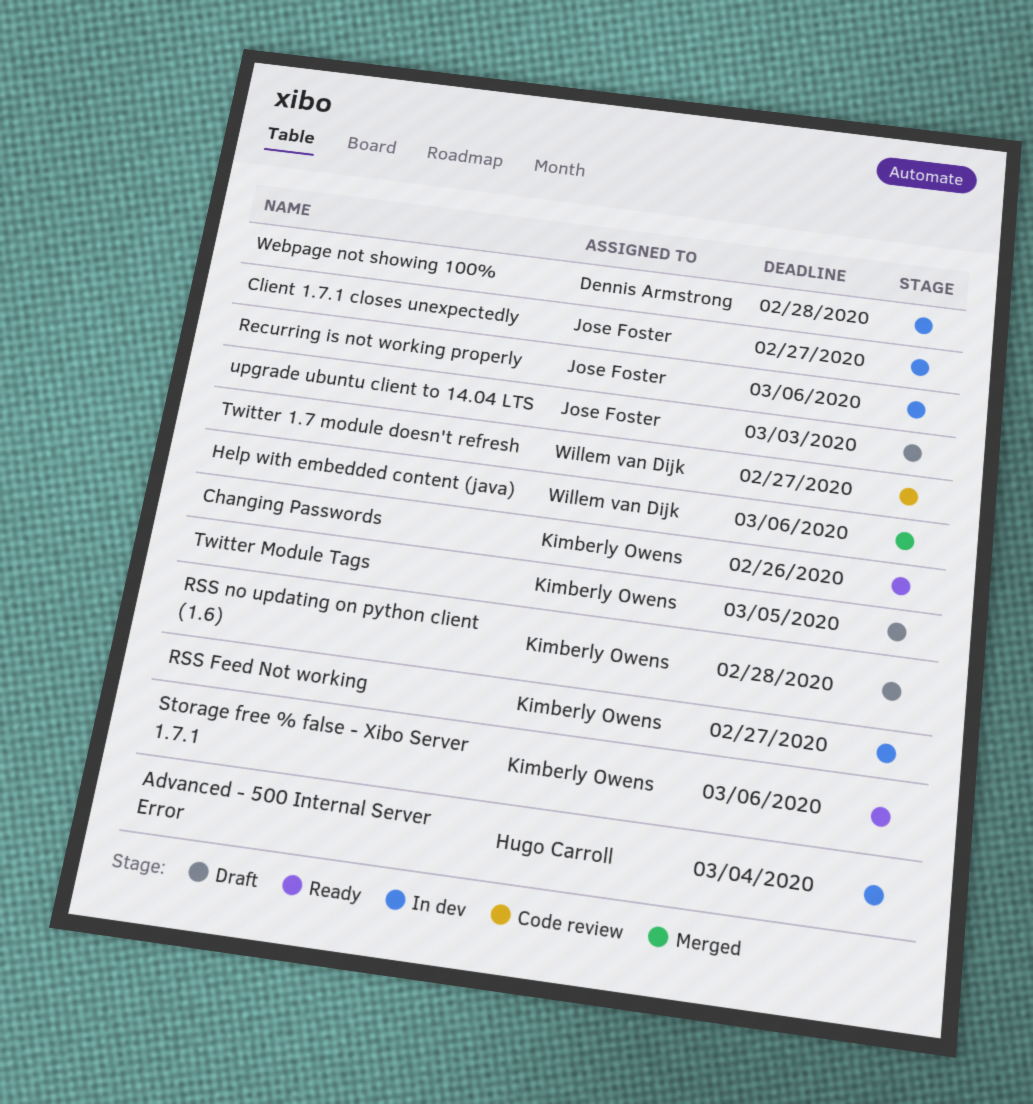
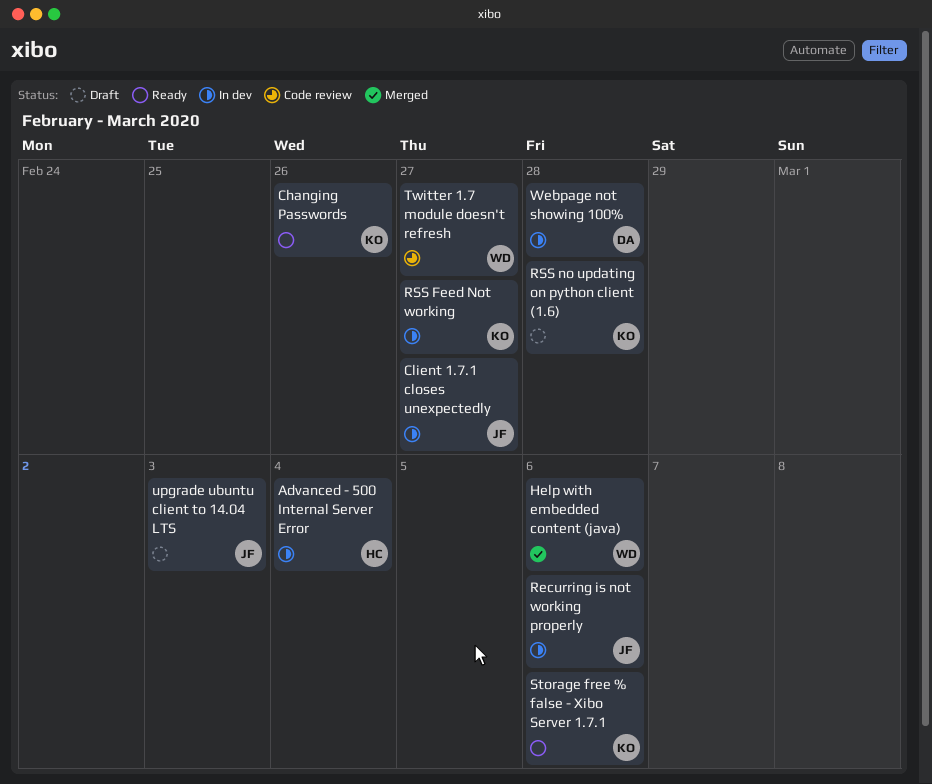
Twitter Module Tags: present -> none

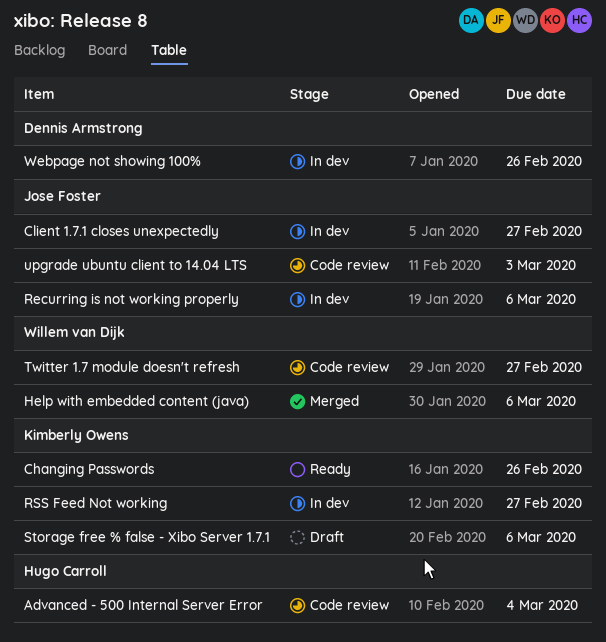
Advanced - 500 Internal Server Error, status: In dev -> Code review
RSS no updating on python client (1.6): present -> none
Storage free % false - Xibo Server 1.7.1, status: Ready -> Draft
upgrade ubuntu client to 14.04 LTS, status: Draft -> Code review
Webpage not showing 100%, due: Feb 28 -> Feb 26

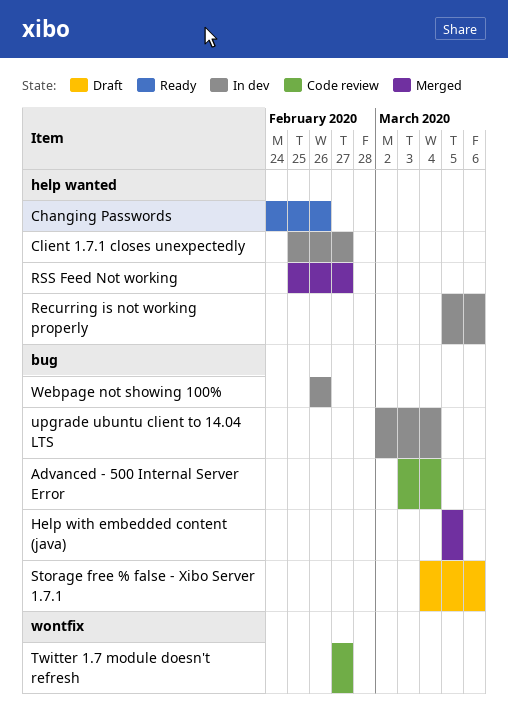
Help with embedded content (java), due: Mar 6 -> Mar 5
RSS Feed Not working, status: In dev -> Merged
upgrade ubuntu client to 14.04 LTS, status: Code review -> In dev
upgrade ubuntu client to 14.04 LTS, due: Mar 3 -> Mar 4

